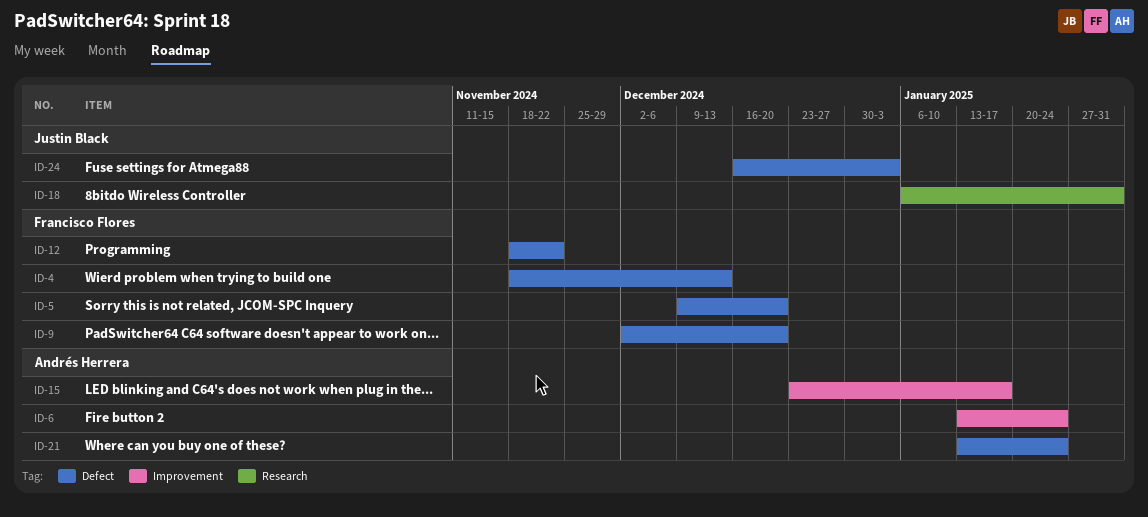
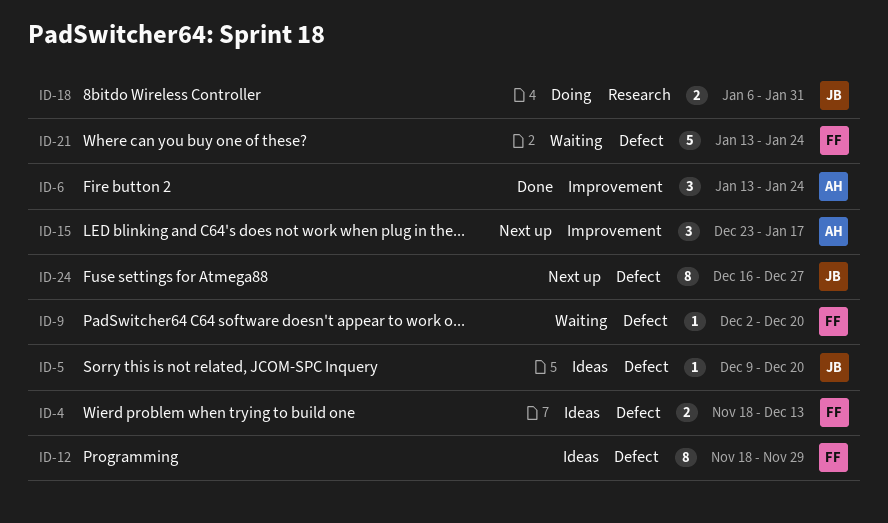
ID-5, owner: Francisco Flores -> Justin Black
ID-12, due: Nov 22 -> Nov 29
ID-21, owner: Andrés Herrera -> Francisco Flores
ID-24, due: Jan 3 -> Dec 27

